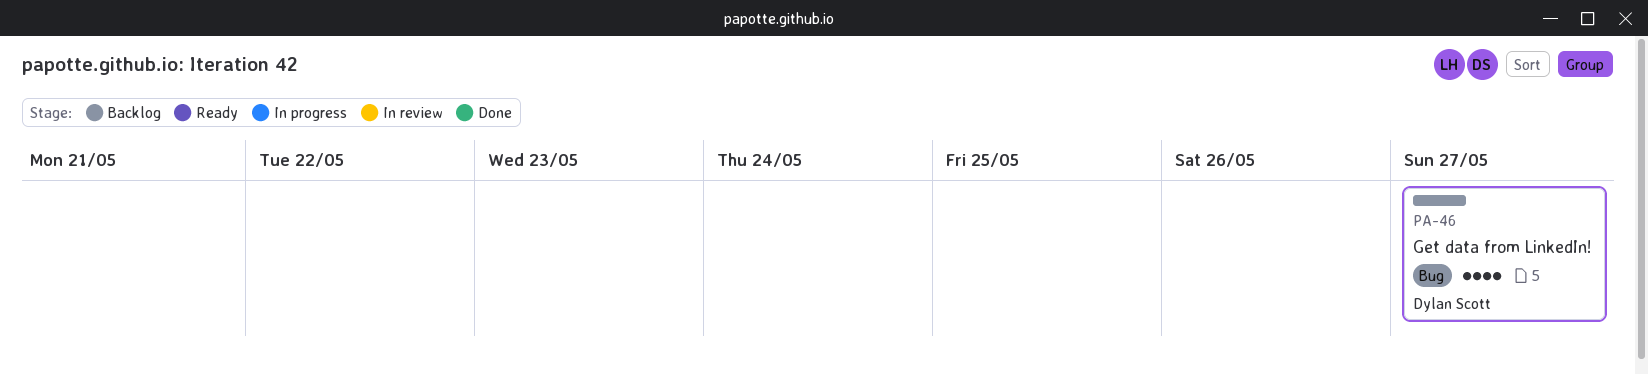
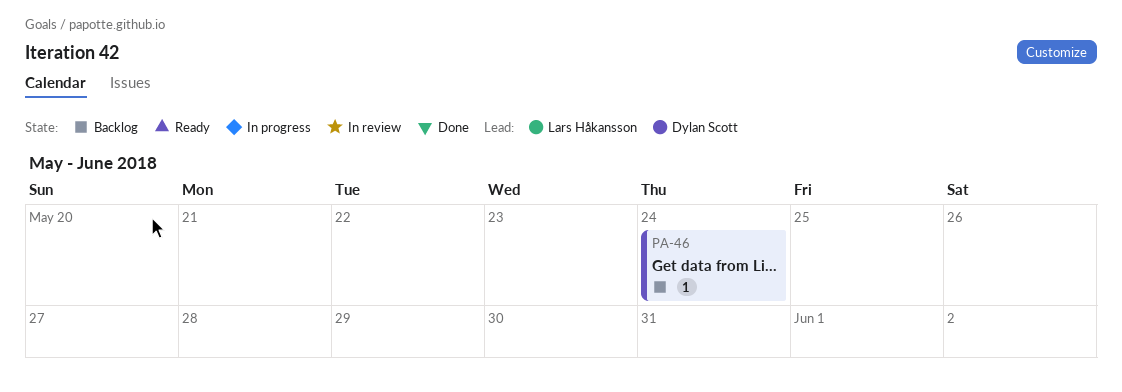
PA-46, estimate: 4 -> 1
PA-46, due: May 27 -> May 24

